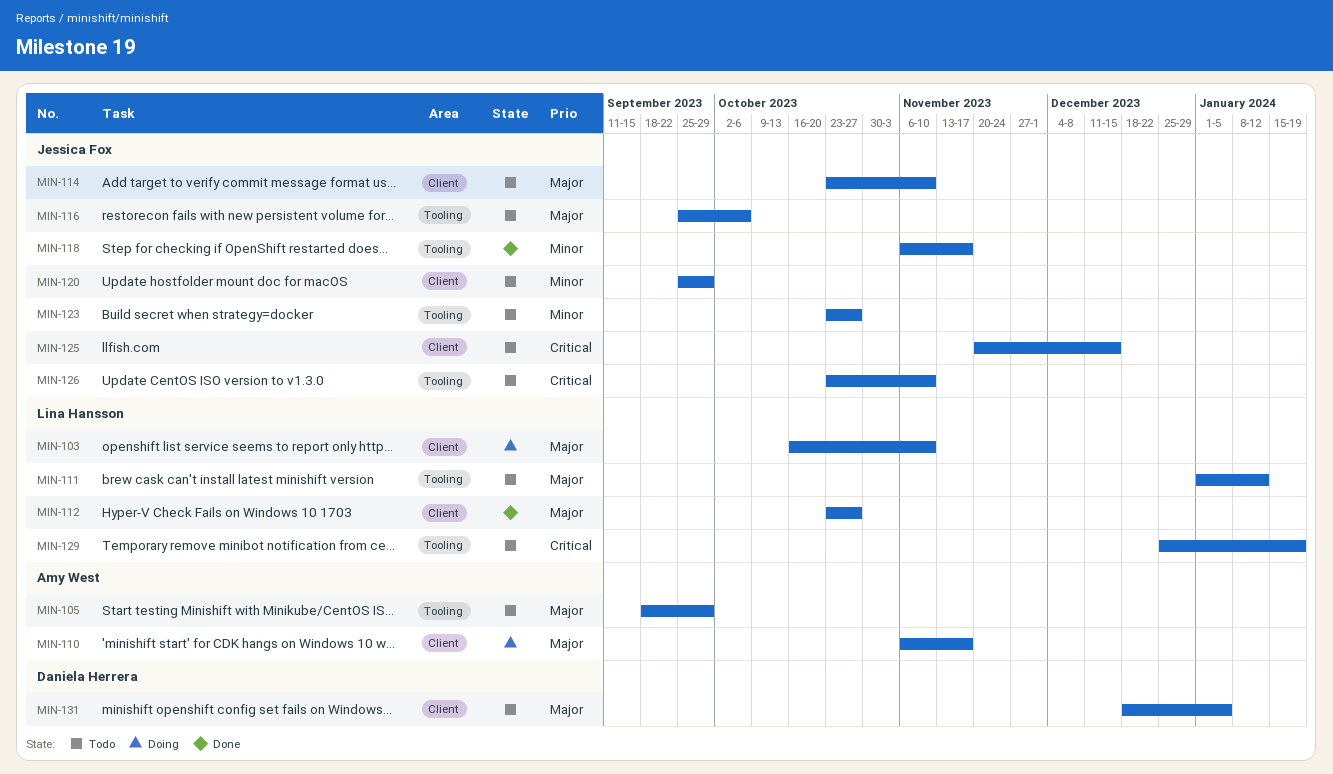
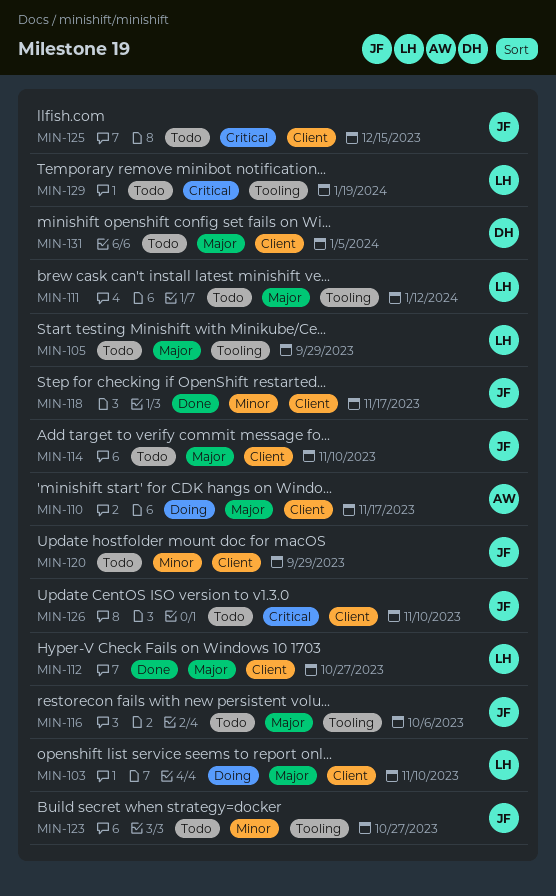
MIN-105, owner: Amy West -> Lina Hansson
MIN-118, label: Tooling -> Client
MIN-126, label: Tooling -> Client

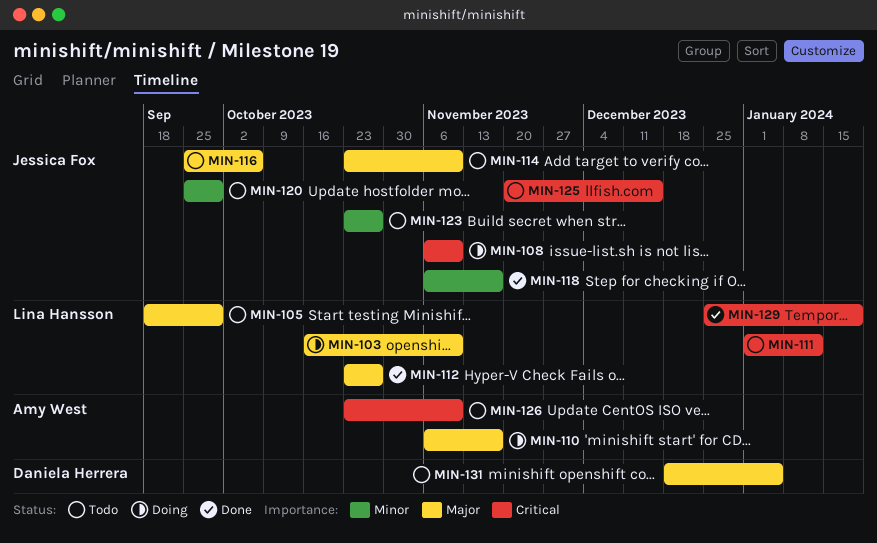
MIN-108: none -> present
MIN-111, priority: Major -> Critical
MIN-126, owner: Jessica Fox -> Amy West
MIN-129, status: Todo -> Done

